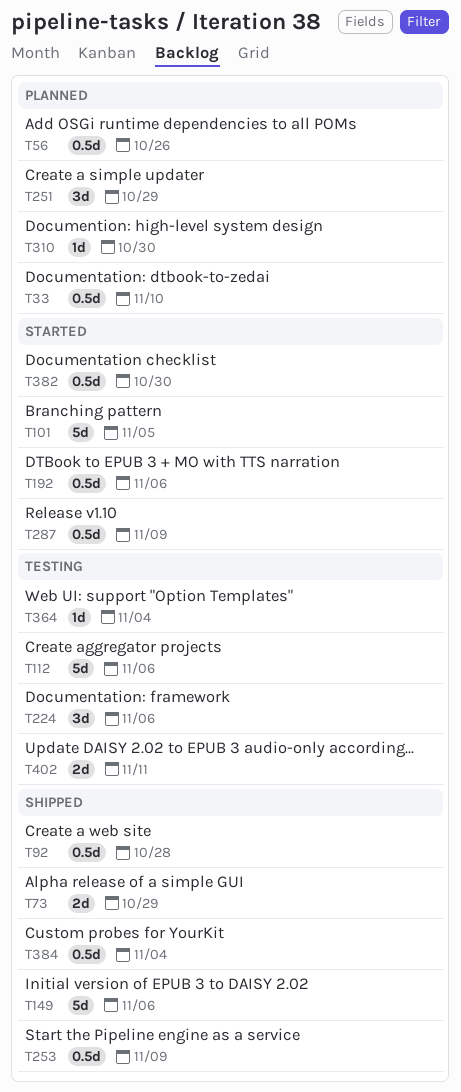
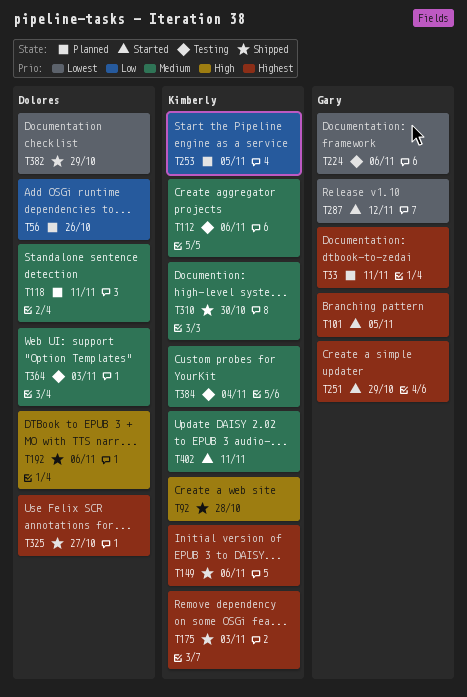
T33, due: Nov 10 -> Nov 11
T73: present -> none
T118: none -> present
T175: none -> present
T192, status: Started -> Shipped
T251, status: Planned -> Started
T253, status: Shipped -> Planned
T253, due: Nov 9 -> Nov 5
T287, due: Nov 9 -> Nov 12
T310, status: Planned -> Shipped
T325: none -> present
T364, due: Nov 4 -> Nov 3
T382, status: Started -> Shipped
T382, due: Oct 30 -> Oct 29
T384, status: Shipped -> Testing
T402, status: Testing -> Started

